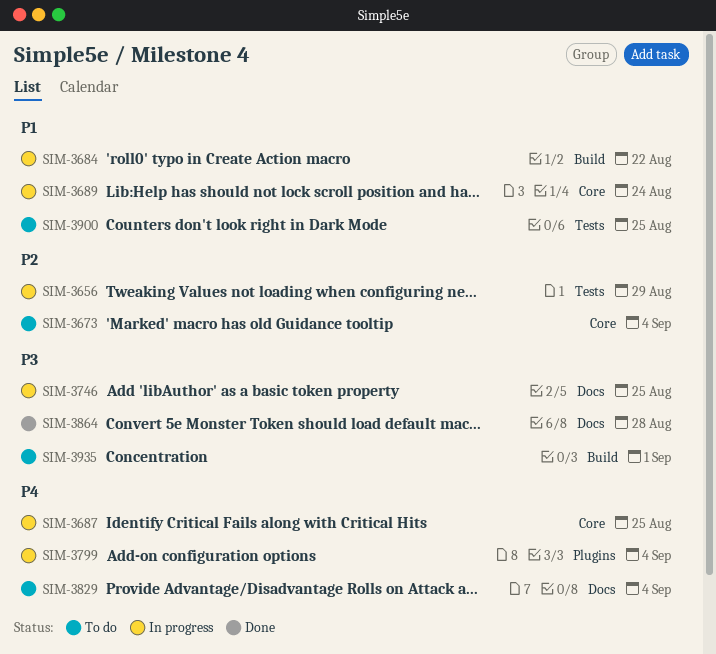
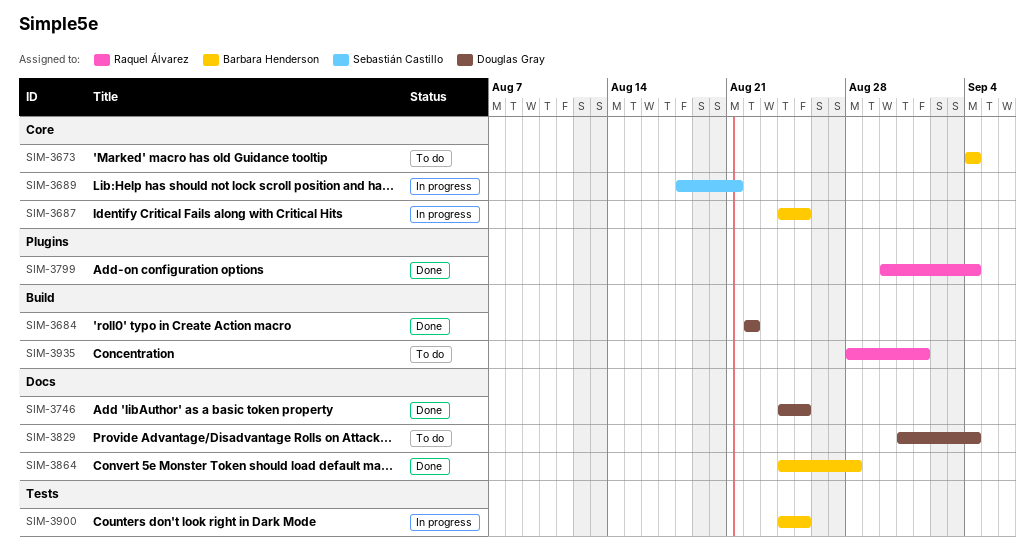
SIM-3656: present -> none
SIM-3684, status: In progress -> Done
SIM-3689, due: Aug 24 -> Aug 21
SIM-3746, status: In progress -> Done
SIM-3799, status: In progress -> Done
SIM-3900, status: To do -> In progress

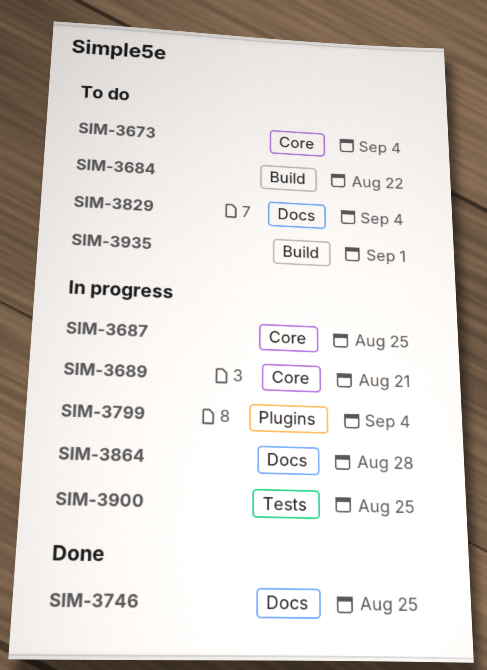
SIM-3684, status: Done -> To do
SIM-3799, status: Done -> In progress
SIM-3864, status: Done -> In progress

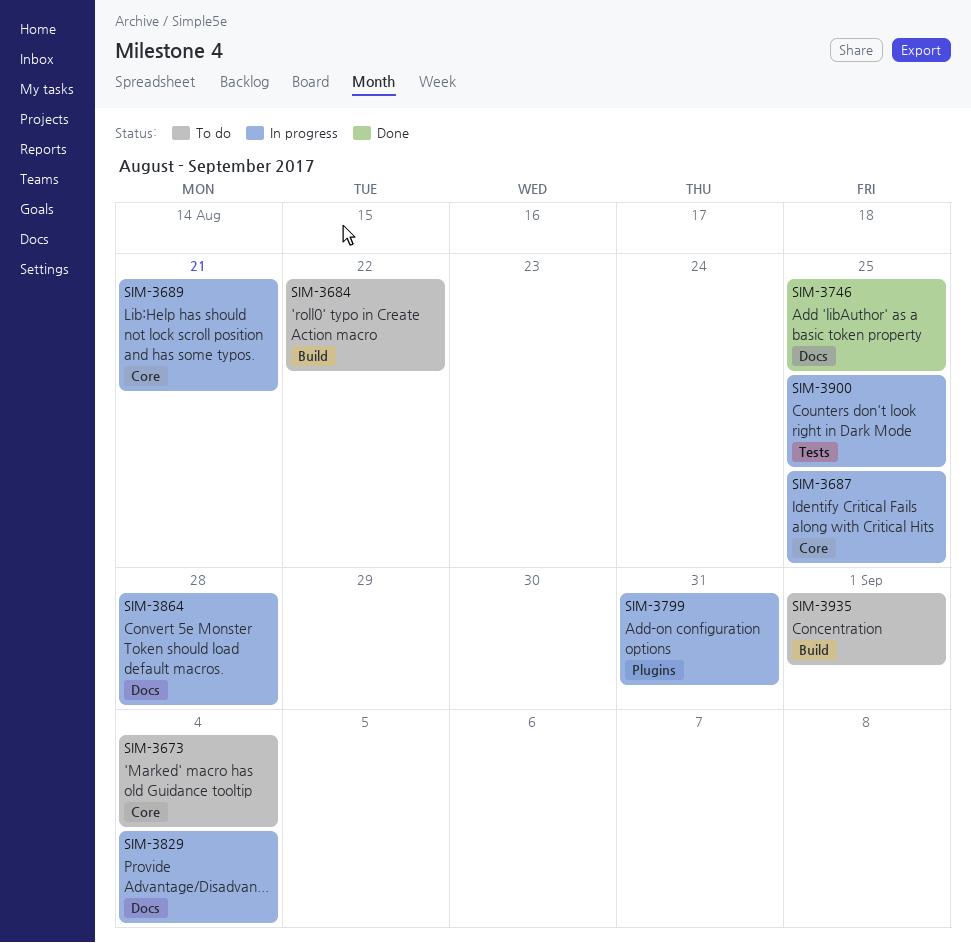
SIM-3799, due: Sep 4 -> Aug 31
SIM-3829, status: To do -> In progress

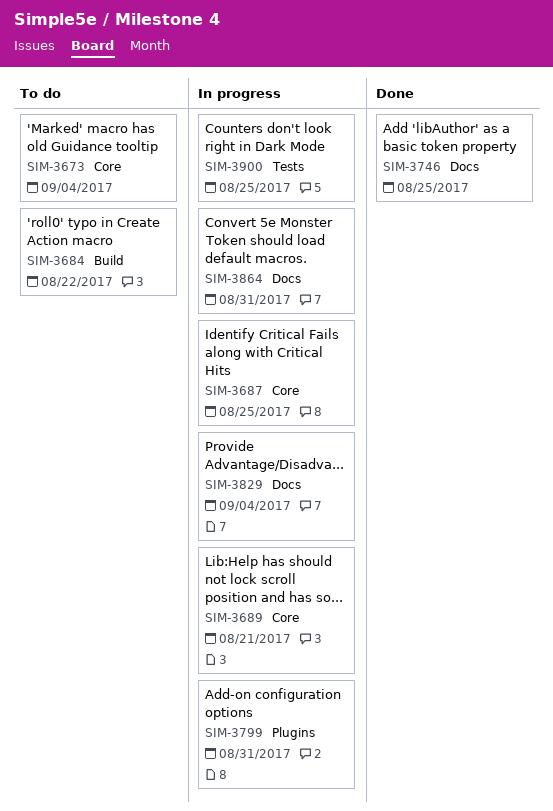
SIM-3864, due: Aug 28 -> Aug 31
SIM-3935: present -> none

